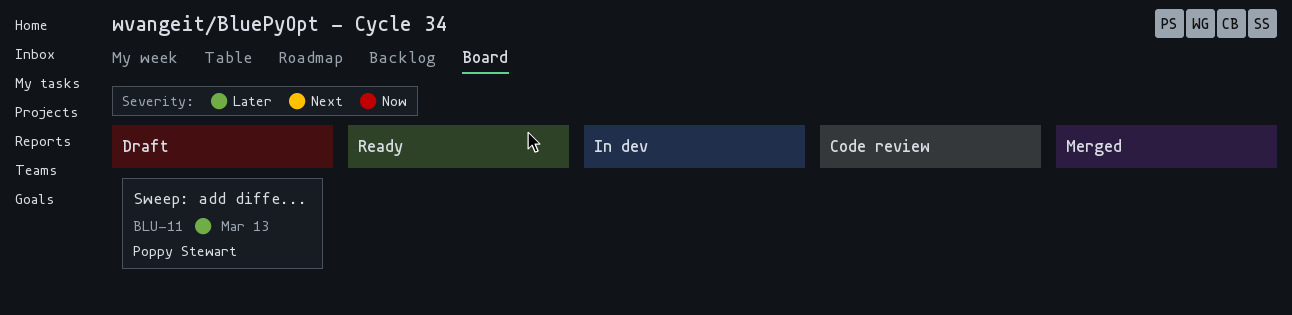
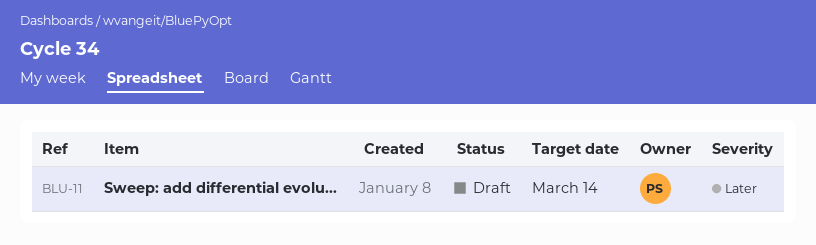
BLU-11, due: Mar 13 -> Mar 14

